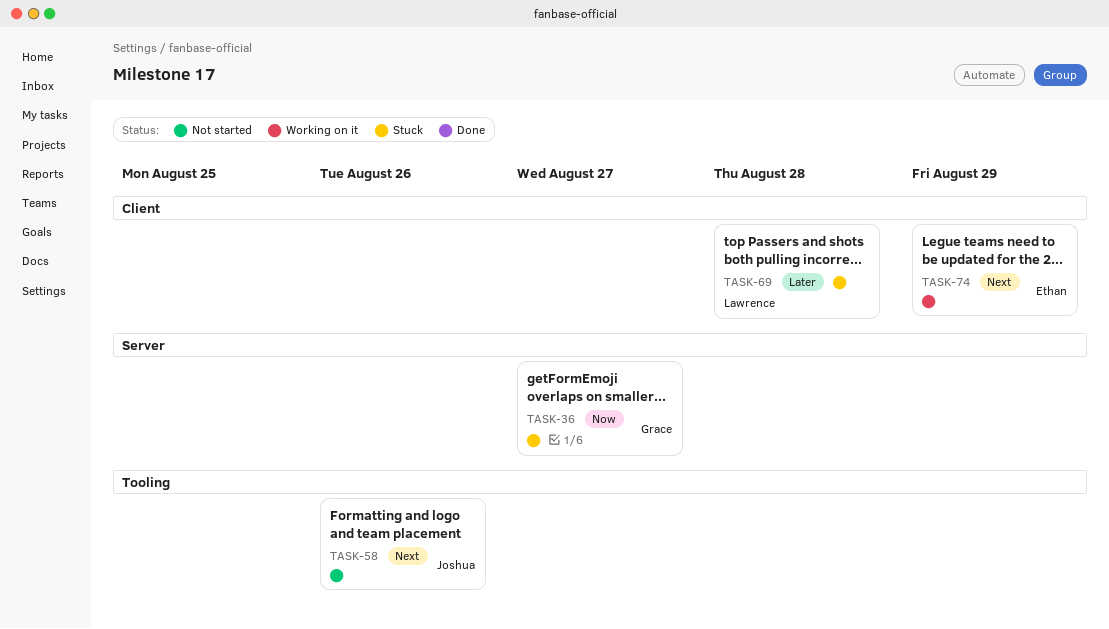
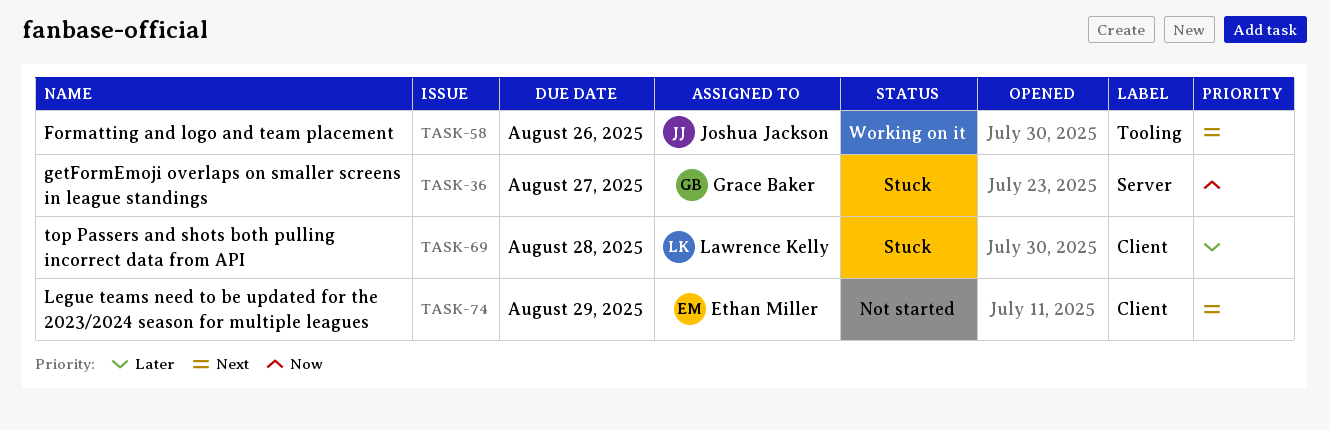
TASK-58, status: Not started -> Working on it
TASK-74, status: Working on it -> Not started

